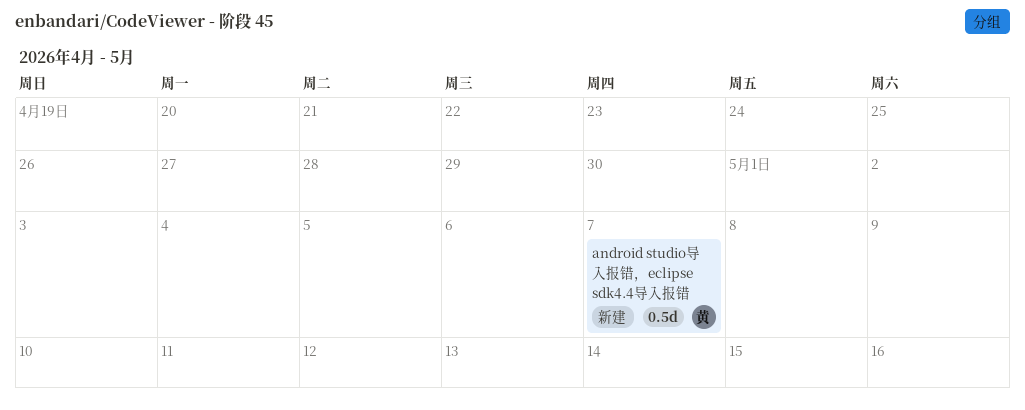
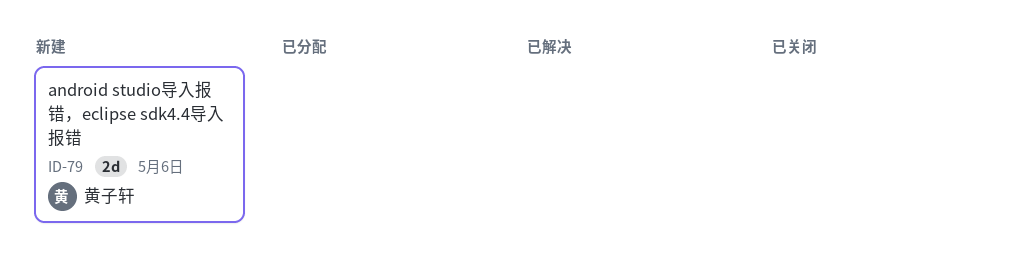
android studio导入报错，eclipse sdk4.4导入报错, estimate: 0.5d -> 2d
android studio导入报错，eclipse sdk4.4导入报错, due: May 7 -> May 6

